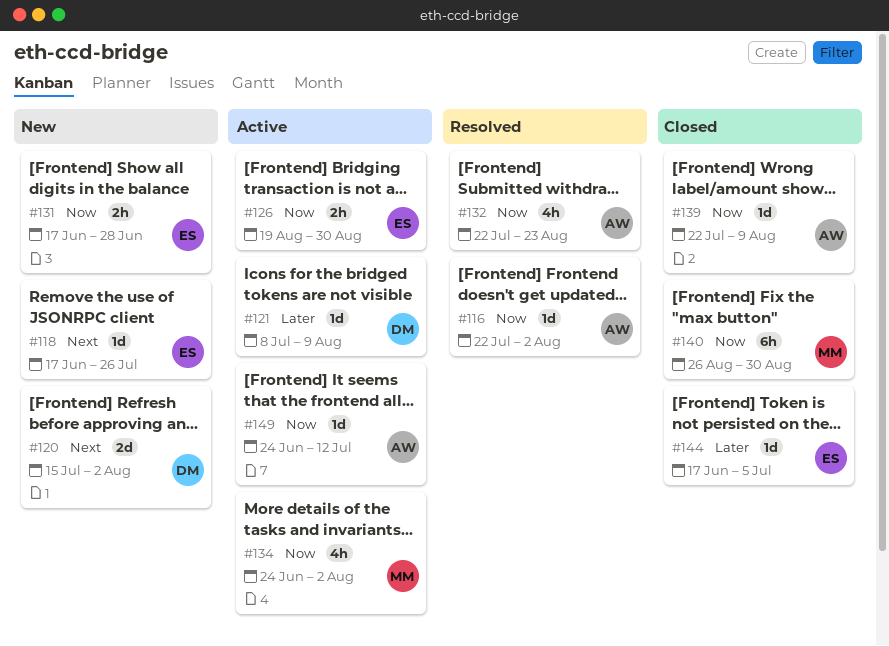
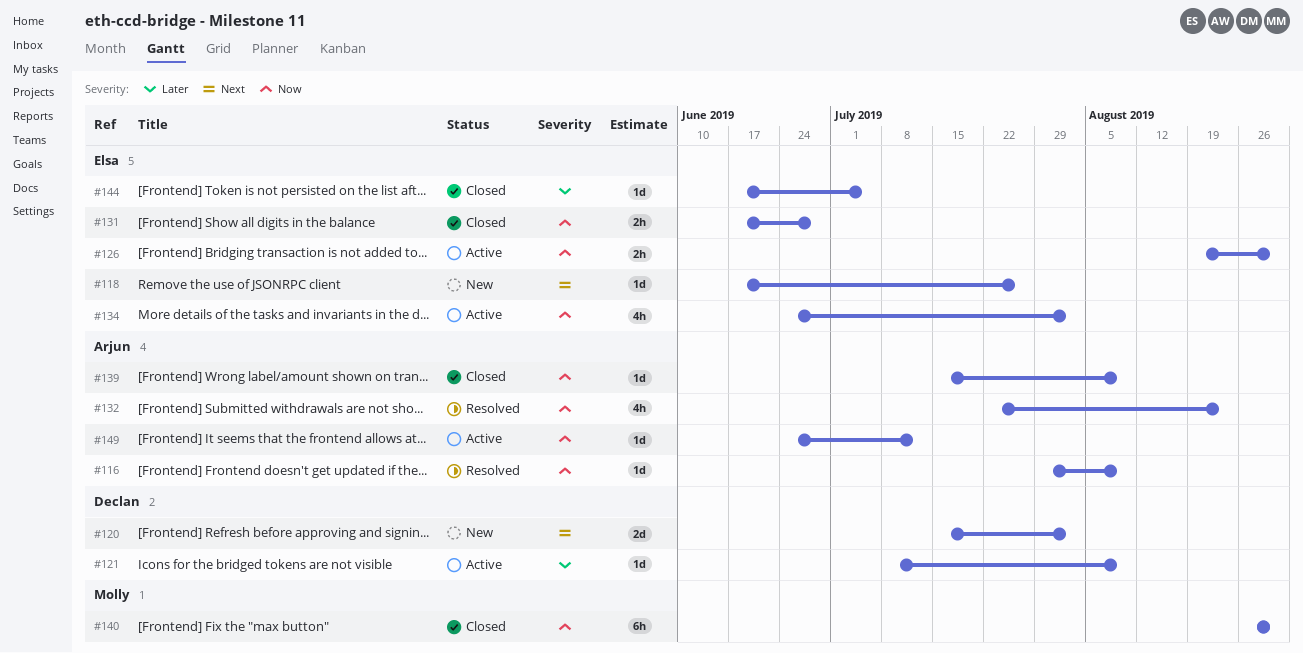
#116, start: Jul 22 -> Jul 29
#116, due: Aug 2 -> Aug 9
#131, status: New -> Closed
#134, owner: Molly -> Elsa
#139, start: Jul 22 -> Jul 15

